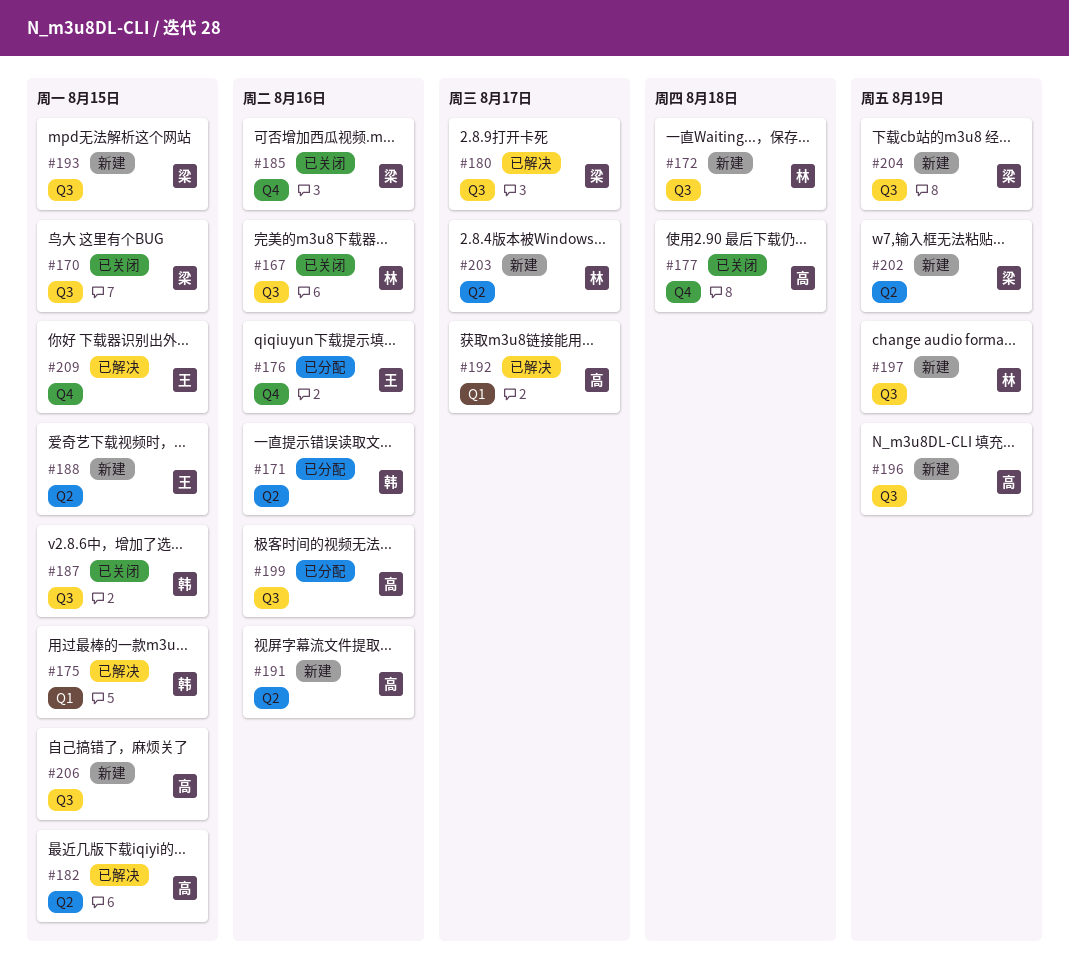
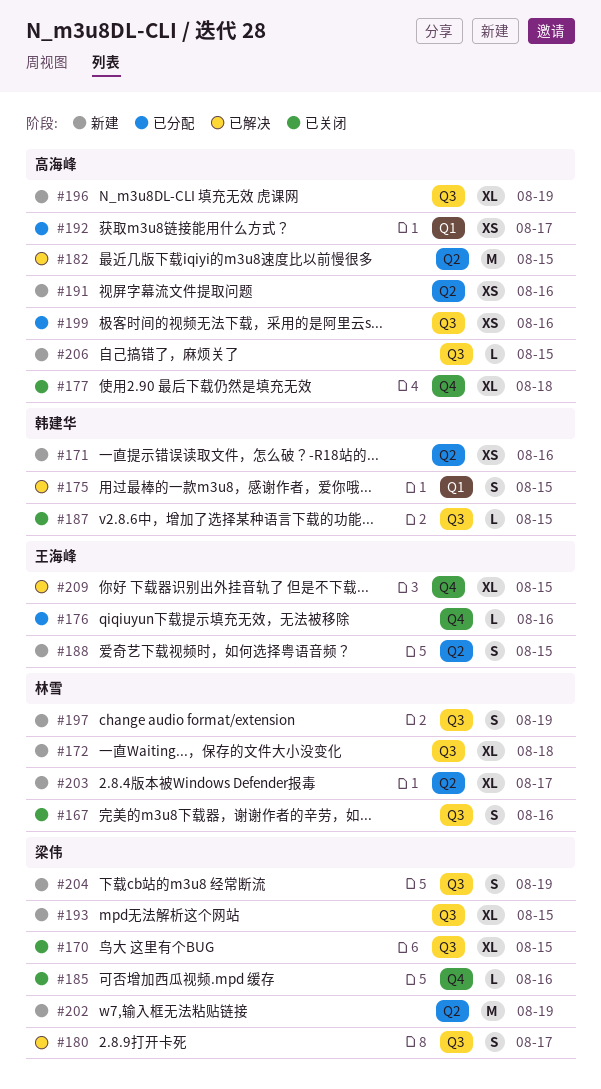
#171, status: 已分配 -> 新建
#192, status: 已解决 -> 已分配

